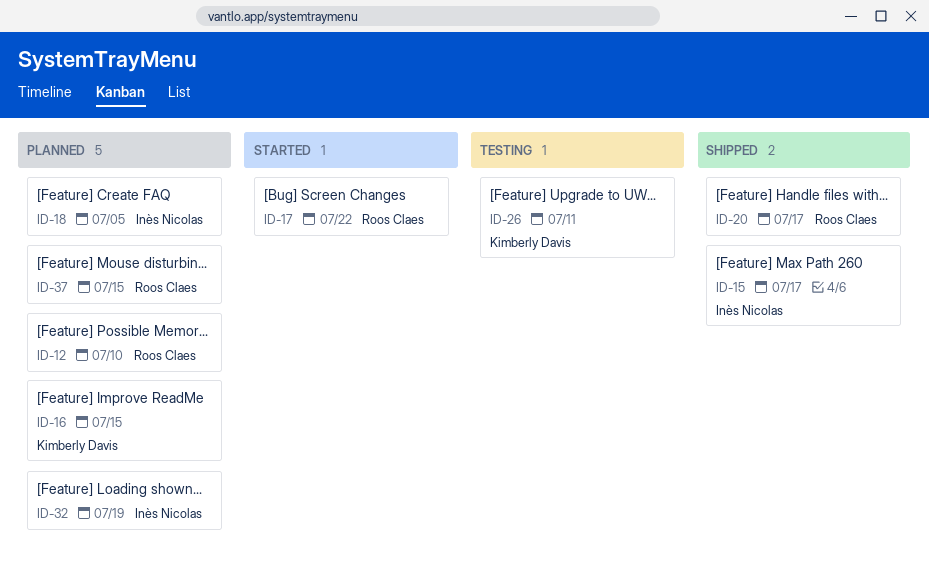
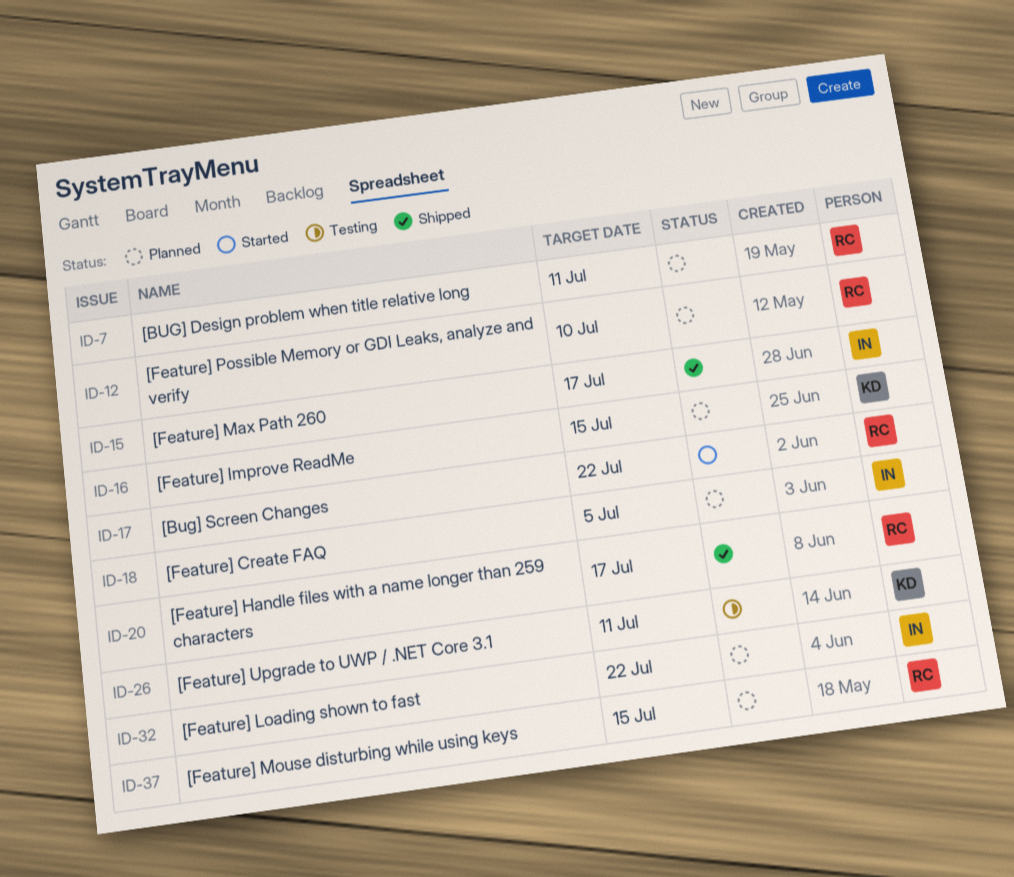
ID-7: none -> present
ID-32, due: Jul 19 -> Jul 22

